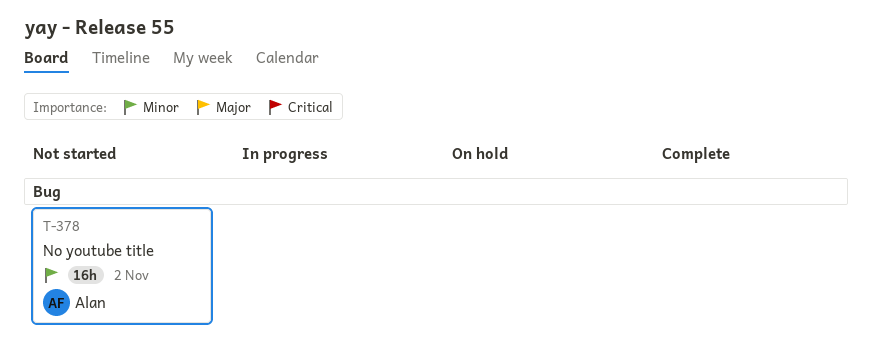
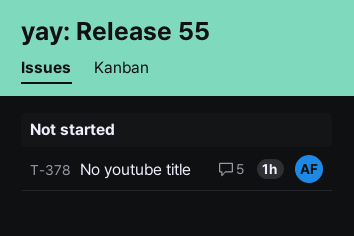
T-378, estimate: 16h -> 1h

